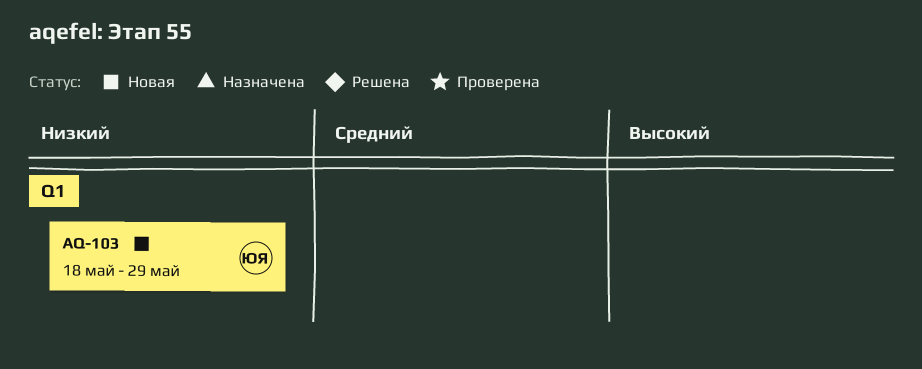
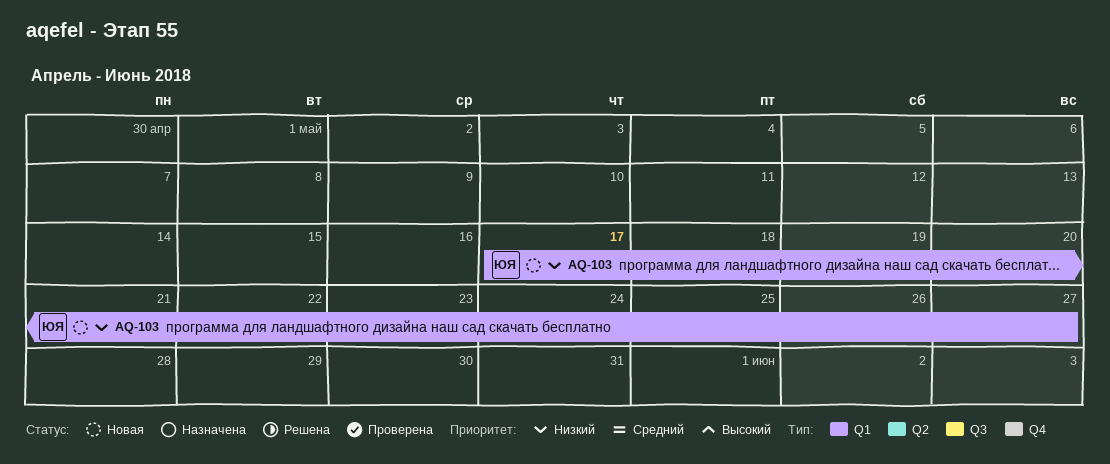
AQ-103, start: May 18 -> May 17
AQ-103, due: May 29 -> May 27

